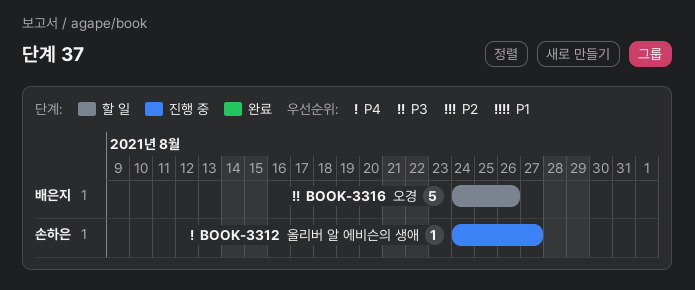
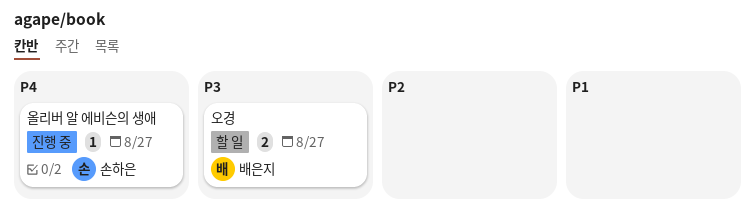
오경, estimate: 5 -> 2
오경, due: Aug 26 -> Aug 27

